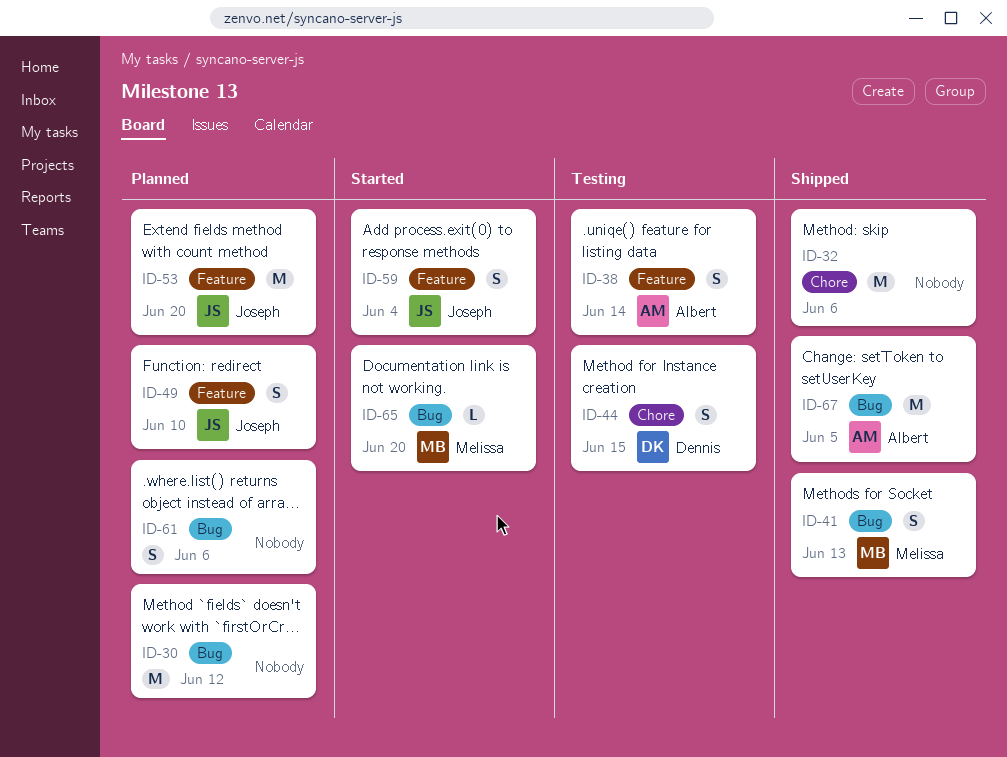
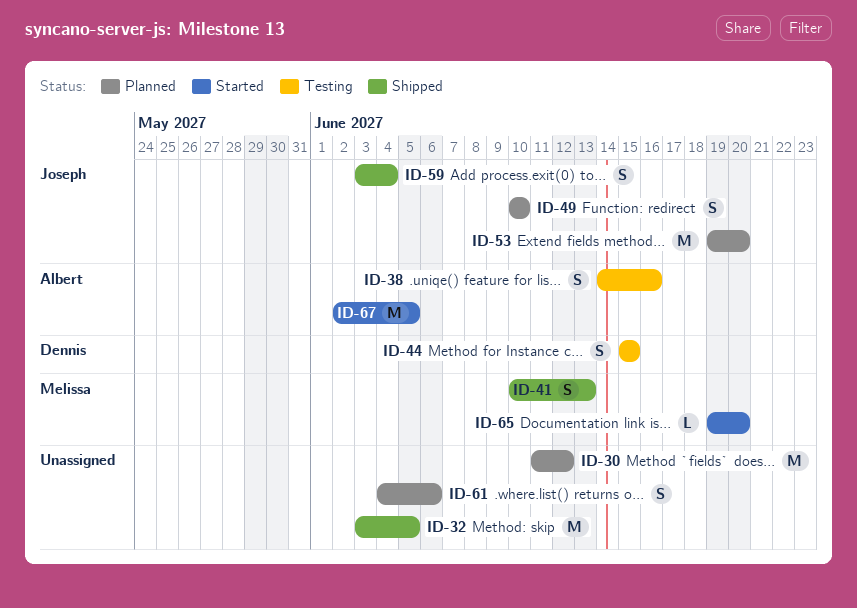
ID-32, due: Jun 6 -> Jun 5
ID-38, due: Jun 14 -> Jun 16
ID-59, status: Started -> Shipped
ID-67, status: Shipped -> Started

